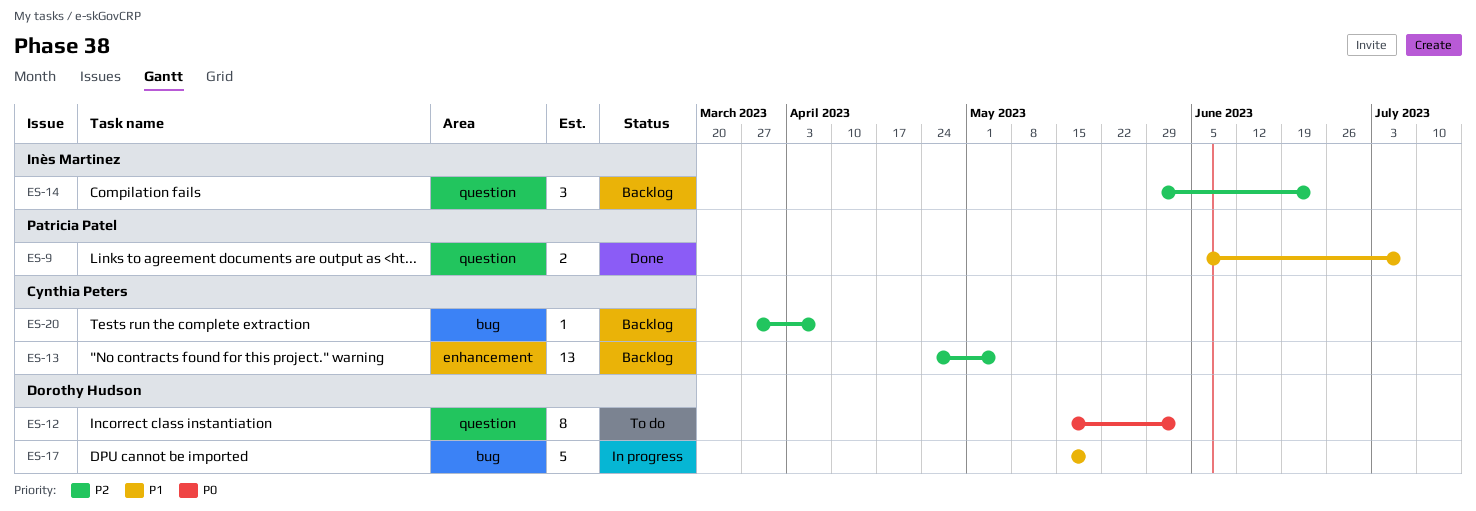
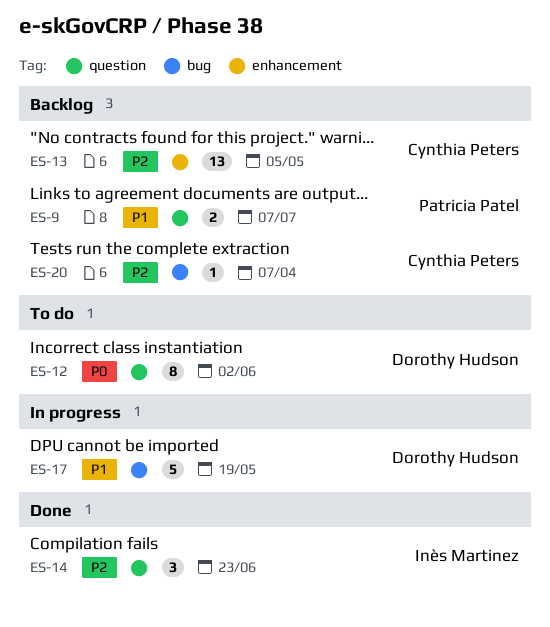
ES-9, status: Done -> Backlog
ES-14, status: Backlog -> Done

